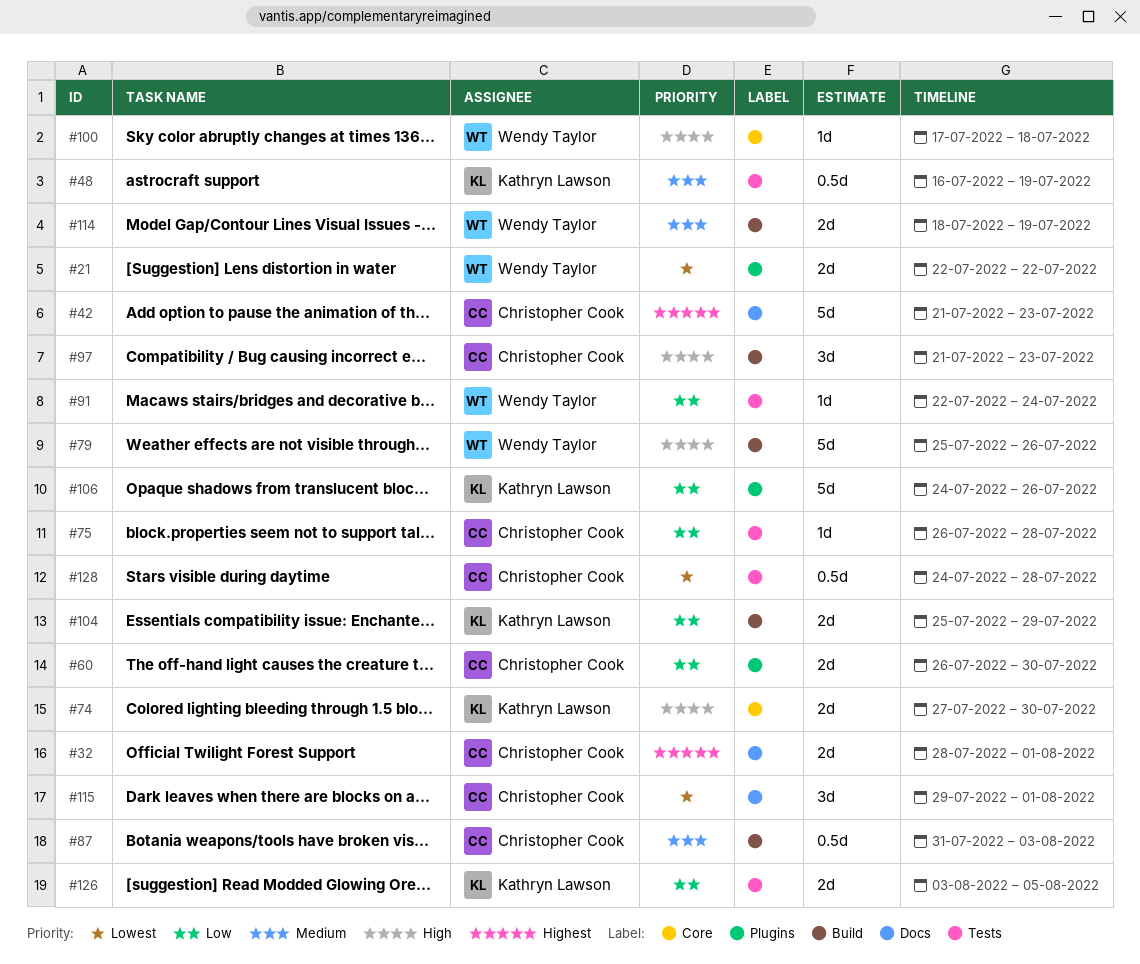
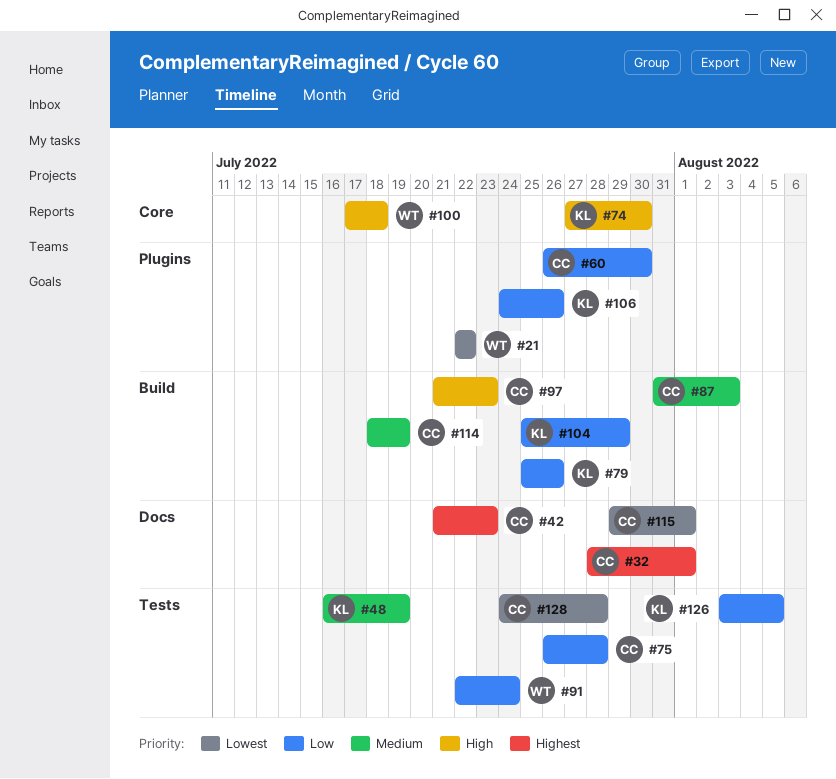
#79, owner: Wendy Taylor -> Kathryn Lawson
#79, priority: High -> Low
#114, owner: Wendy Taylor -> Christopher Cook

